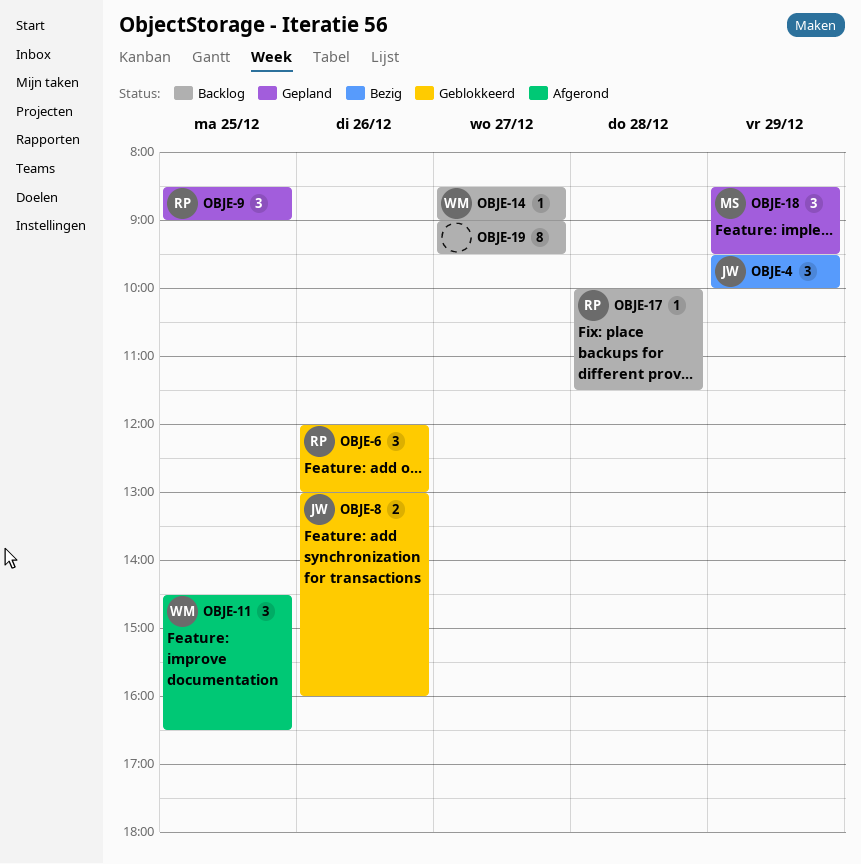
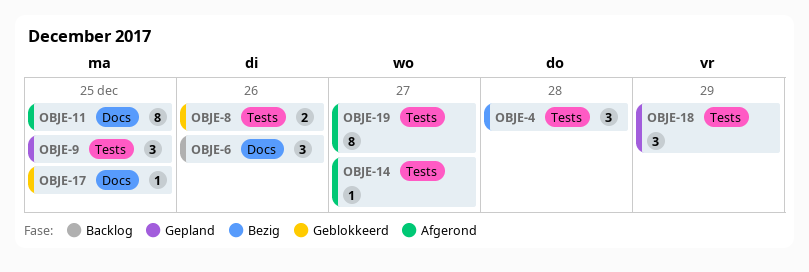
OBJE-4, day: Dec 29 -> Dec 28
OBJE-6, status: Geblokkeerd -> Backlog
OBJE-11, estimate: 3 -> 8
OBJE-14, status: Backlog -> Afgerond
OBJE-17, status: Backlog -> Geblokkeerd
OBJE-17, day: Dec 28 -> Dec 25
OBJE-19, status: Backlog -> Afgerond

